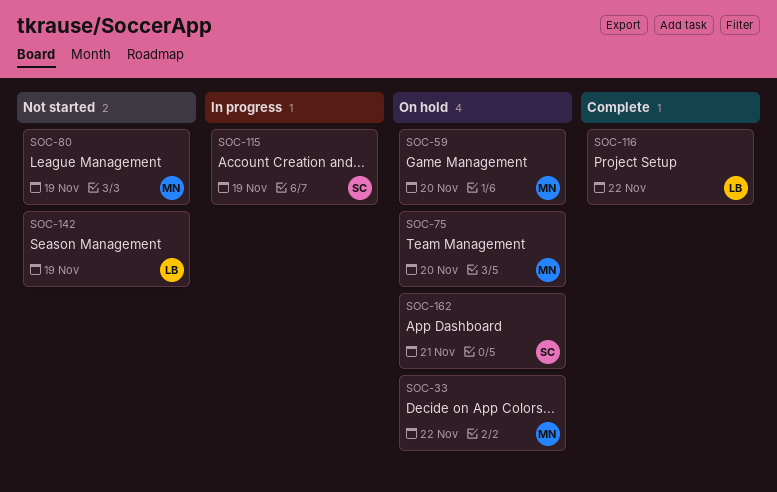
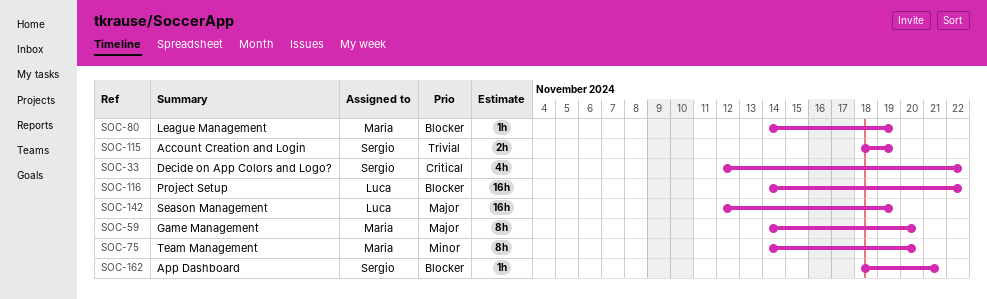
SOC-33, owner: Maria -> Sergio

